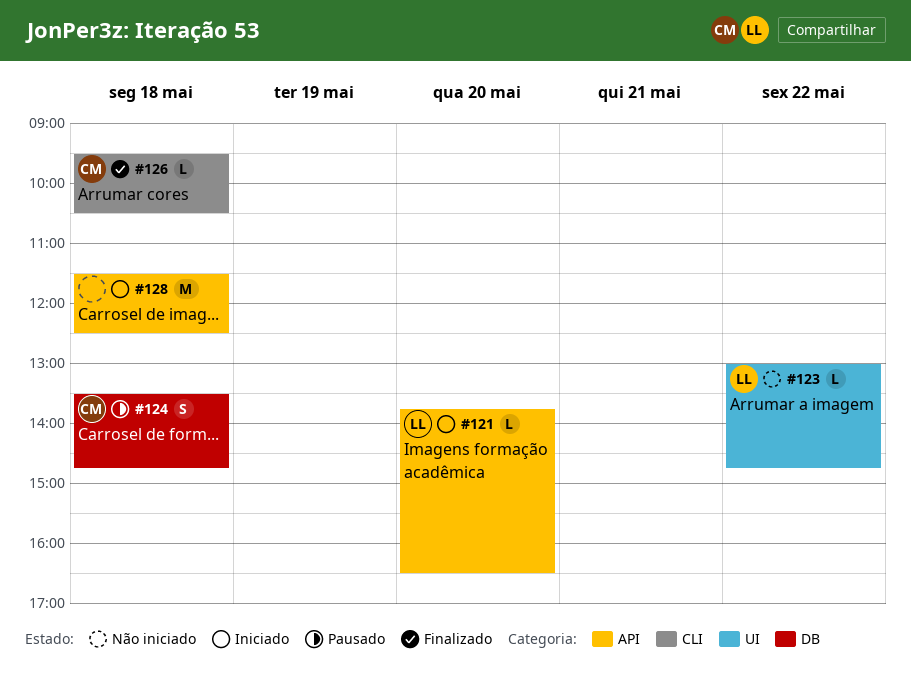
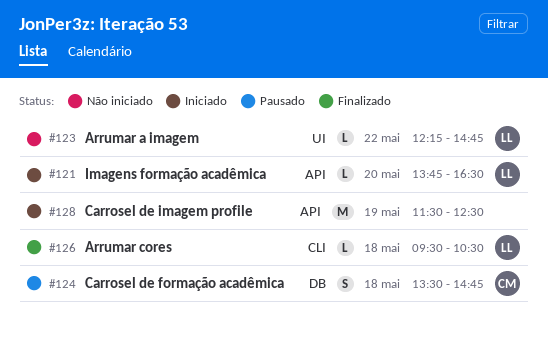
#123, begins: 13:00 -> 12:15
#126, owner: CM -> LL
#128, day: May 18 -> May 19

